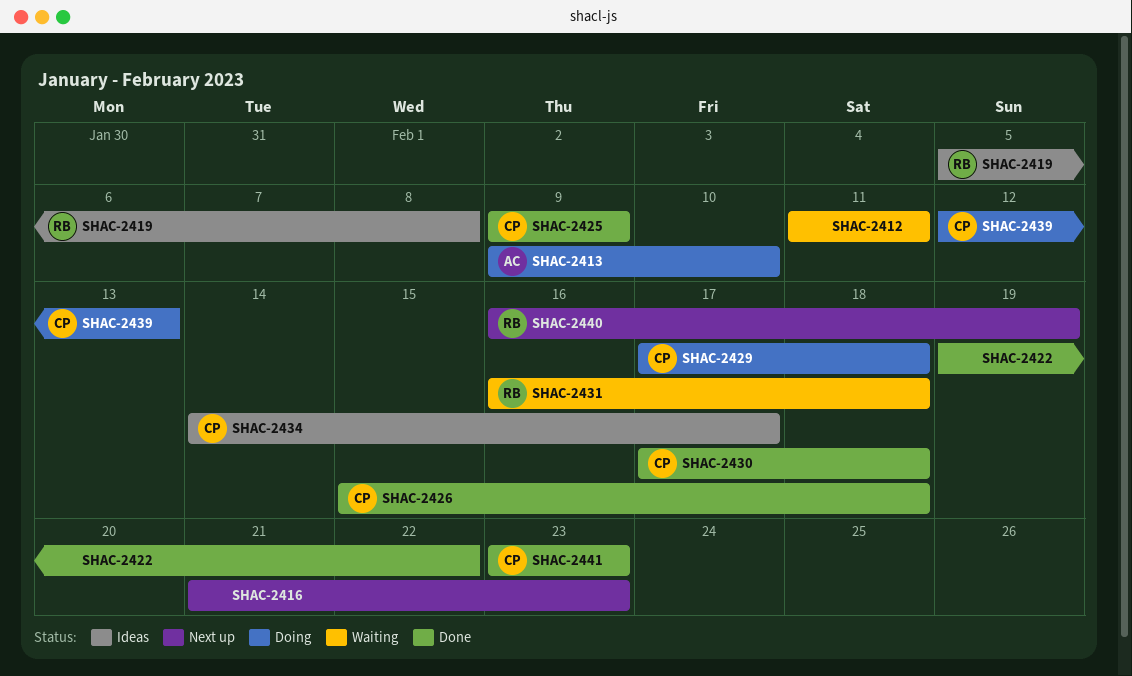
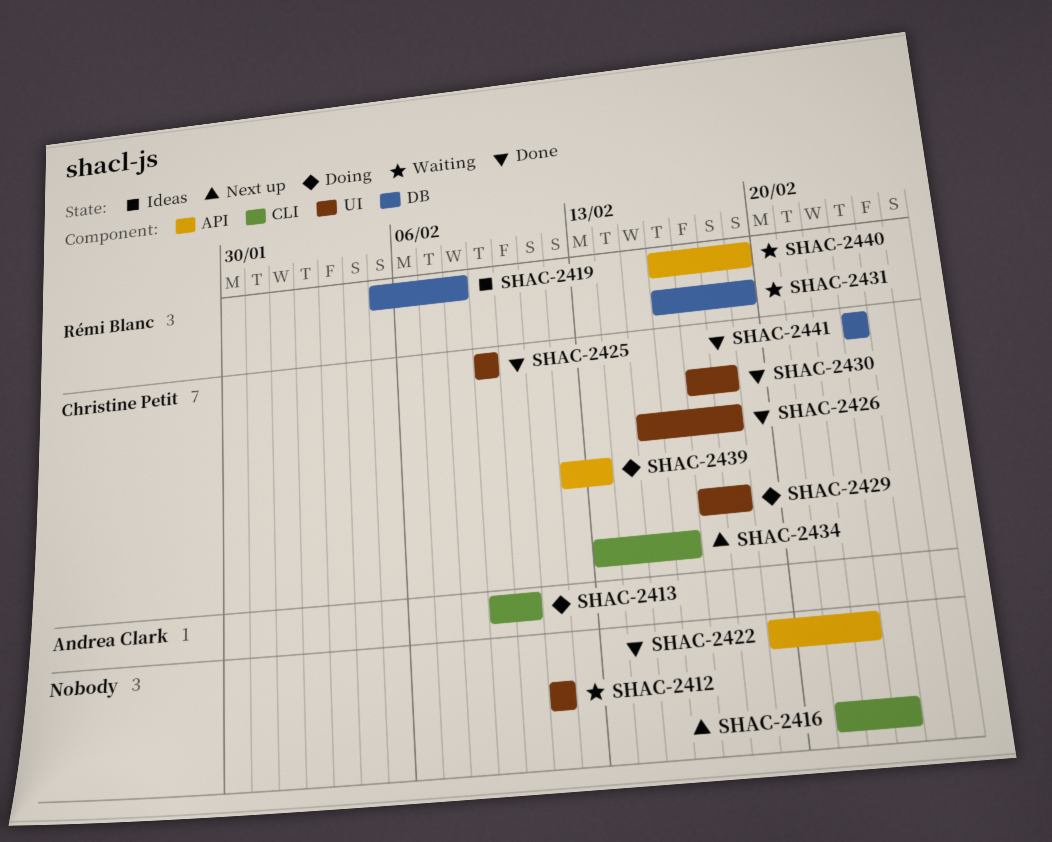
SHAC-2431, due: Feb 18 -> Feb 19
SHAC-2434, status: Ideas -> Next up
SHAC-2434, start: Feb 14 -> Feb 13
SHAC-2434, due: Feb 17 -> Feb 16
SHAC-2440, status: Next up -> Waiting

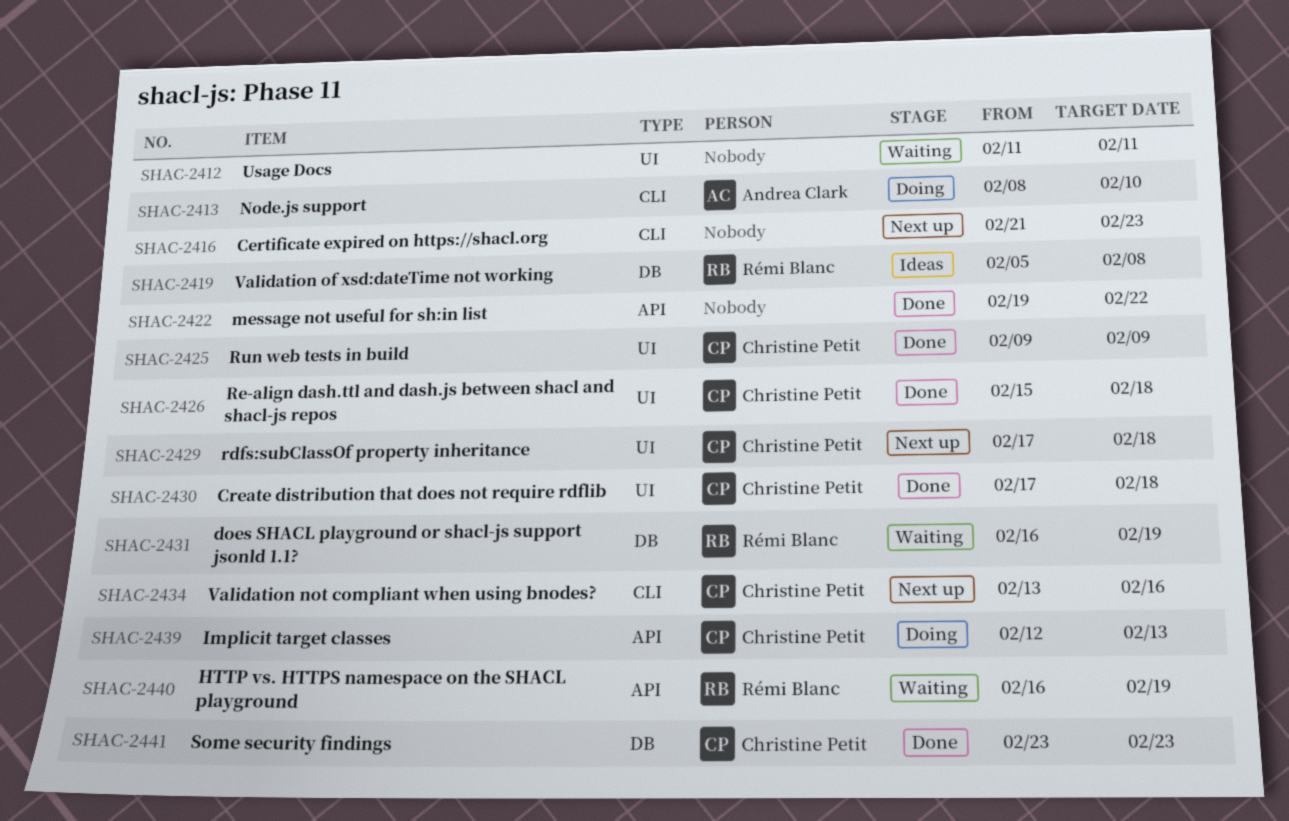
SHAC-2413, start: Feb 9 -> Feb 8
SHAC-2429, status: Doing -> Next up

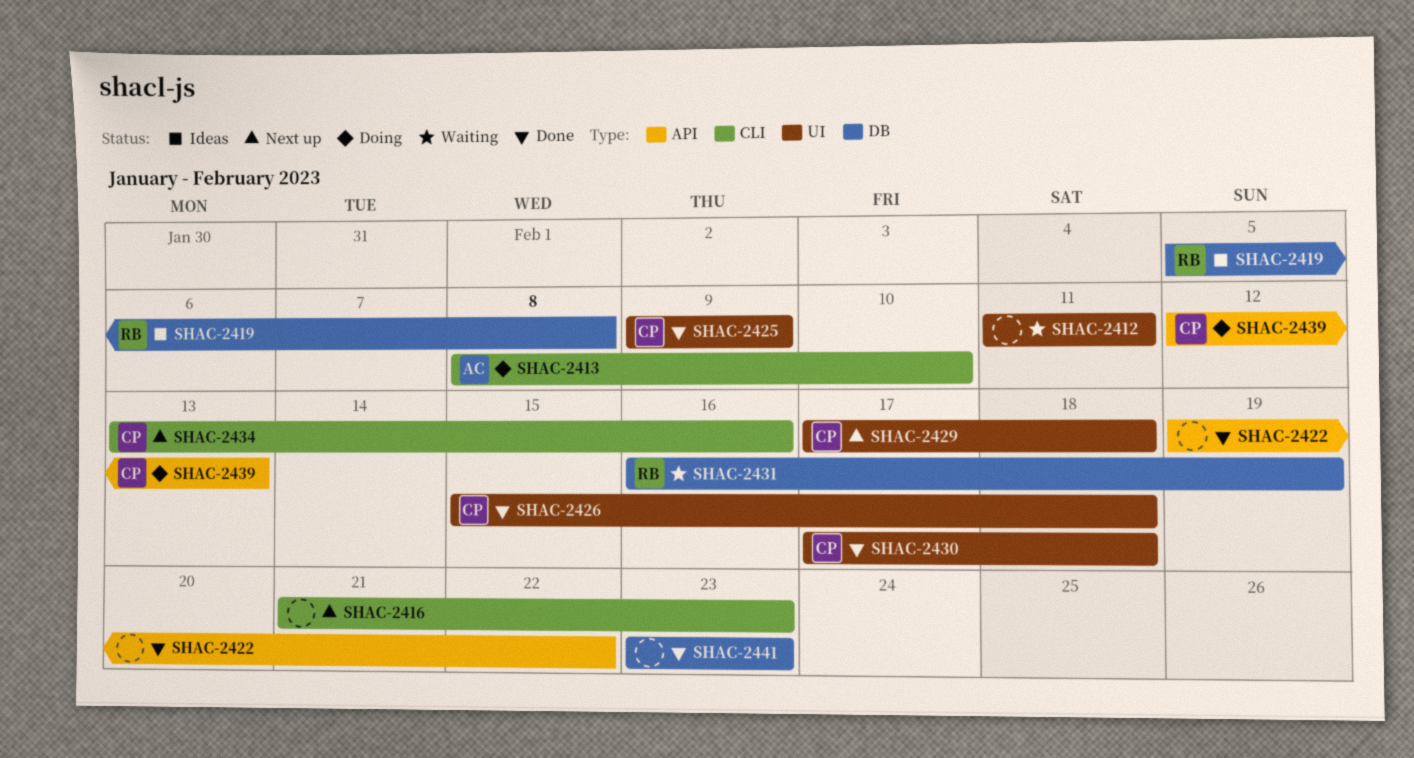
SHAC-2440: present -> none
SHAC-2441, owner: Christine Petit -> none

